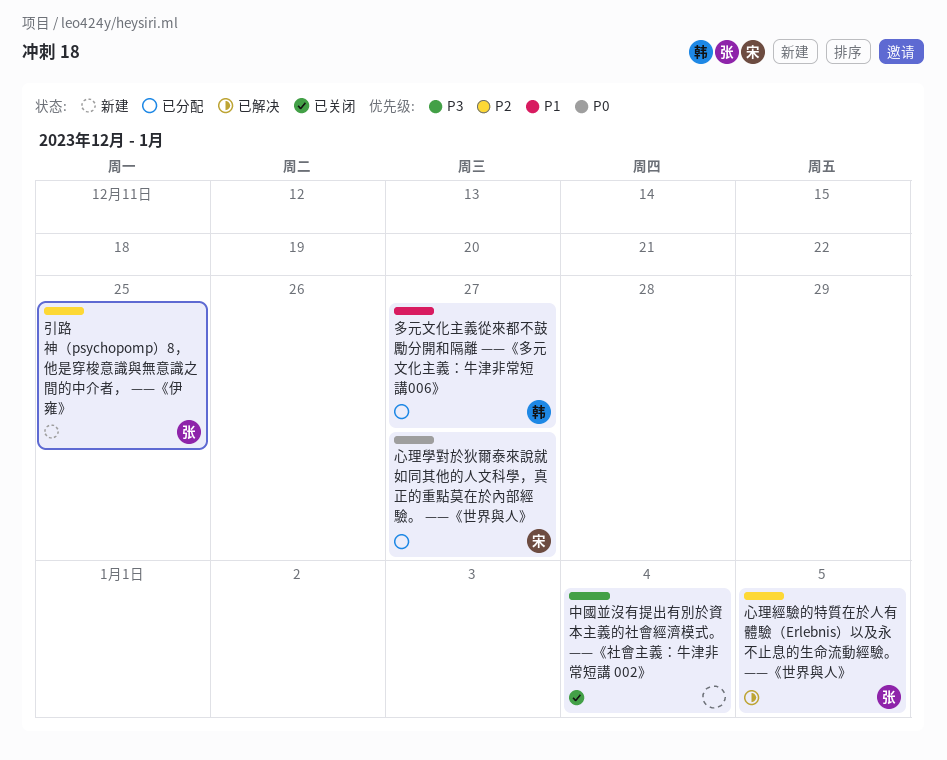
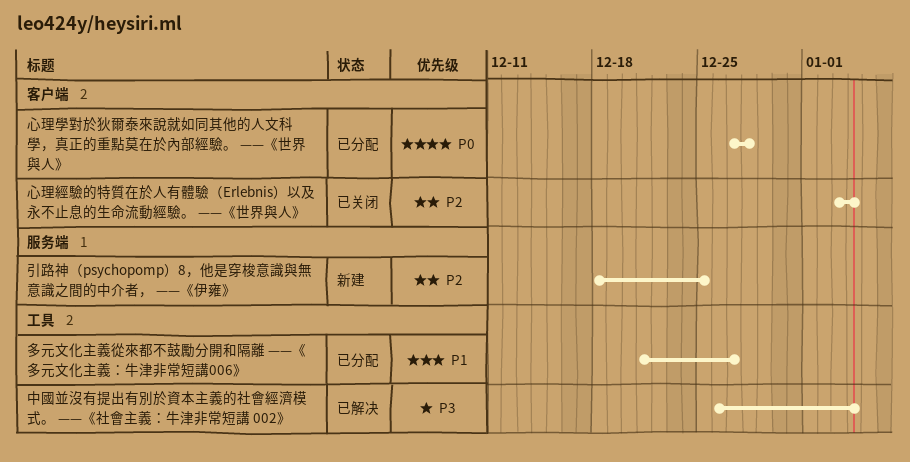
中國並沒有提出有別於資本主義的社會經濟模式。 ——《社會主義：牛津非常短講 002》, status: 已关闭 -> 已解决
心理學對於狄爾泰來說就如同其他的人文科學，真正的重點莫在於內部經驗。 ——《世界與人》, due: Dec 27 -> Dec 28
心理經驗的特質在於人有體驗（Erlebnis）以及永不止息的生命流動經驗。 ——《世界與人》, status: 已解决 -> 已关闭
心理經驗的特質在於人有體驗（Erlebnis）以及永不止息的生命流動經驗。 ——《世界與人》, due: Jan 5 -> Jan 4

